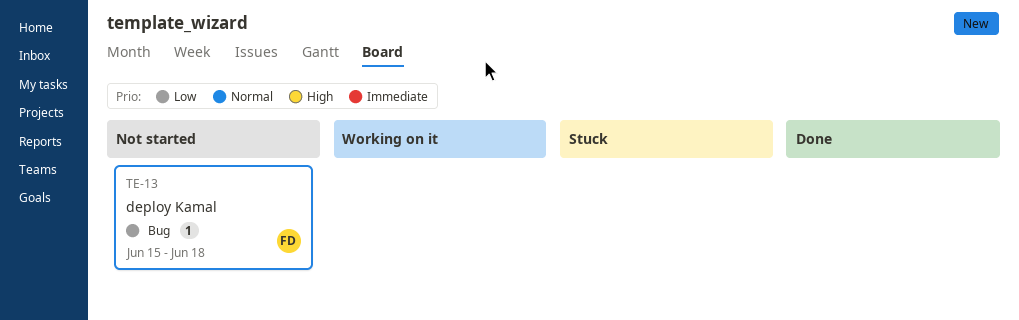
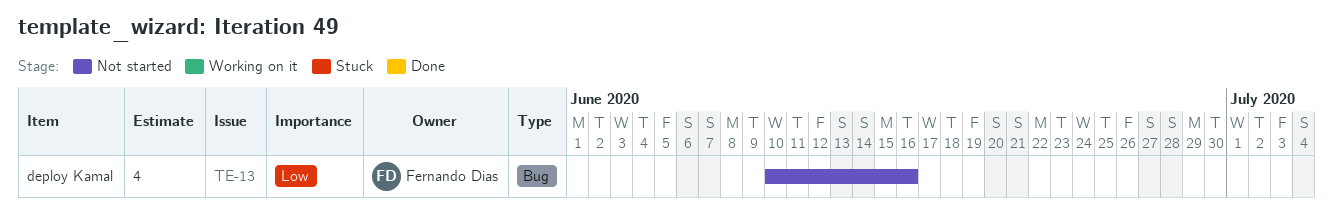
TE-13, estimate: 1 -> 4
TE-13, start: Jun 15 -> Jun 10
TE-13, due: Jun 18 -> Jun 16

